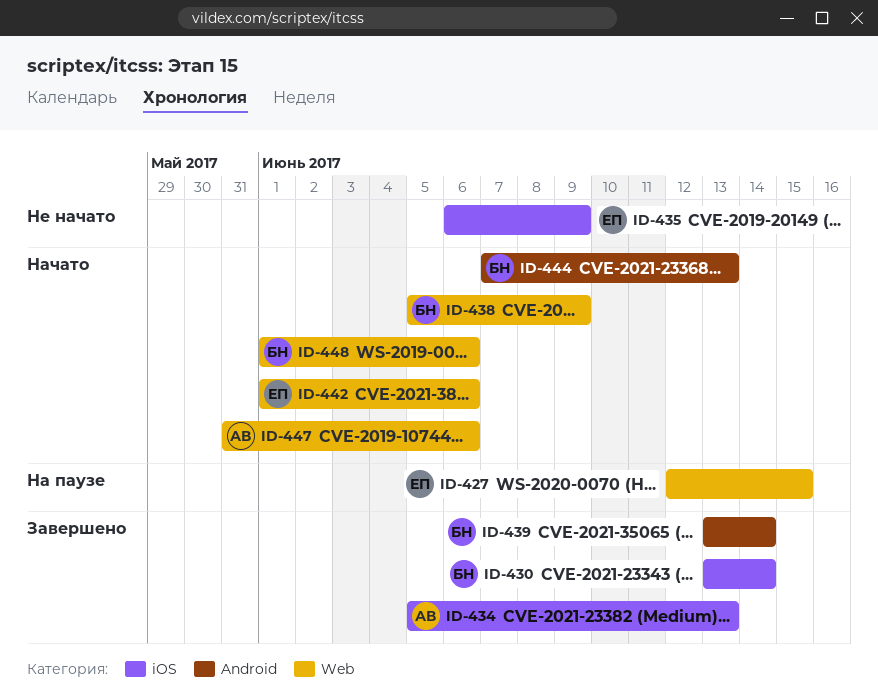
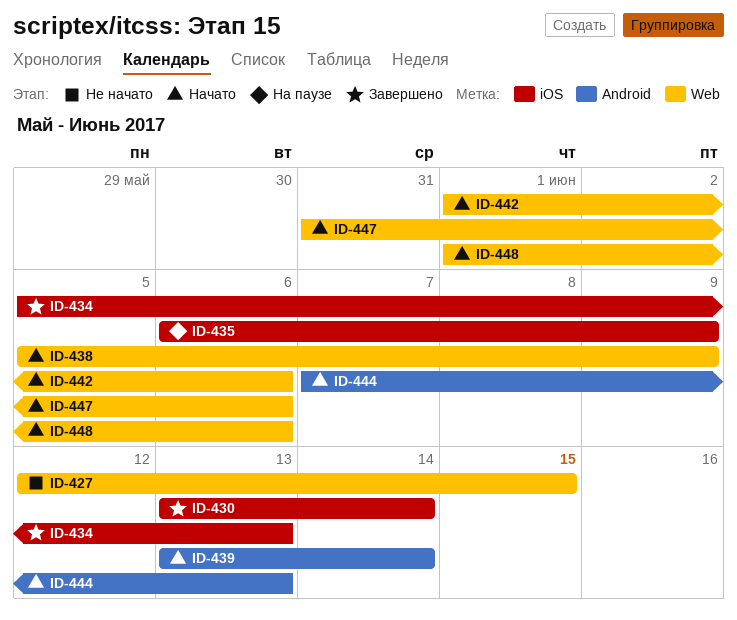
ID-427, status: На паузе -> Не начато
ID-435, status: Не начато -> На паузе
ID-439, status: Завершено -> Начато

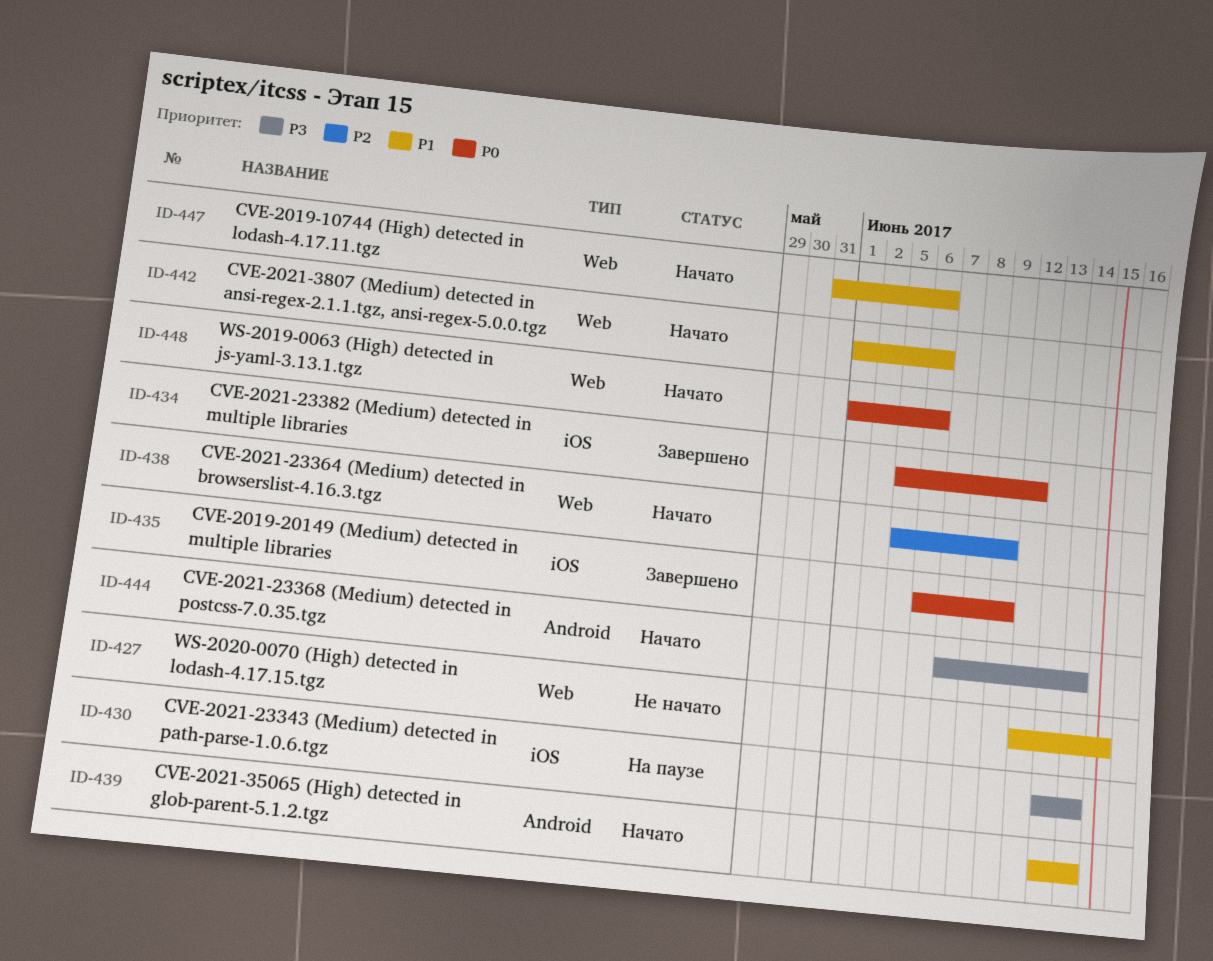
ID-430, status: Завершено -> На паузе
ID-434, due: Jun 13 -> Jun 12
ID-435, status: На паузе -> Завершено
ID-444, due: Jun 13 -> Jun 14

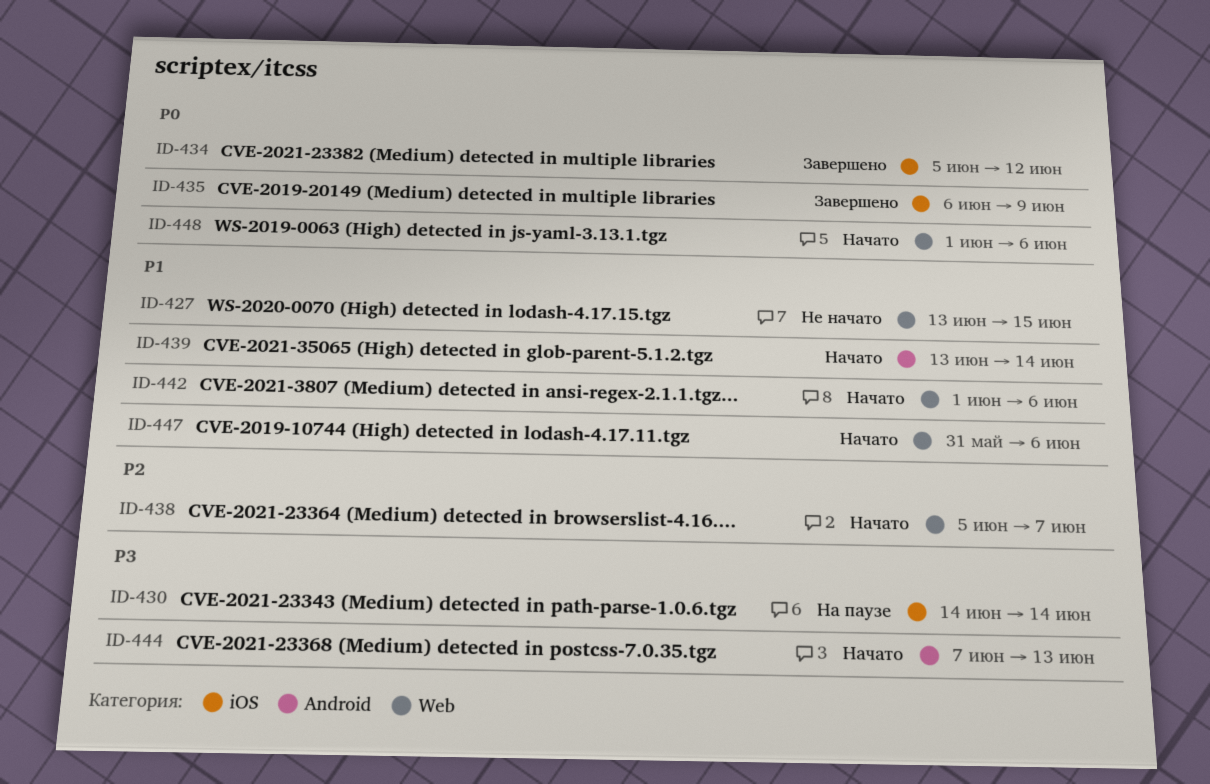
ID-427, start: Jun 12 -> Jun 13
ID-430, start: Jun 13 -> Jun 14
ID-438, due: Jun 9 -> Jun 7
ID-444, due: Jun 14 -> Jun 13

